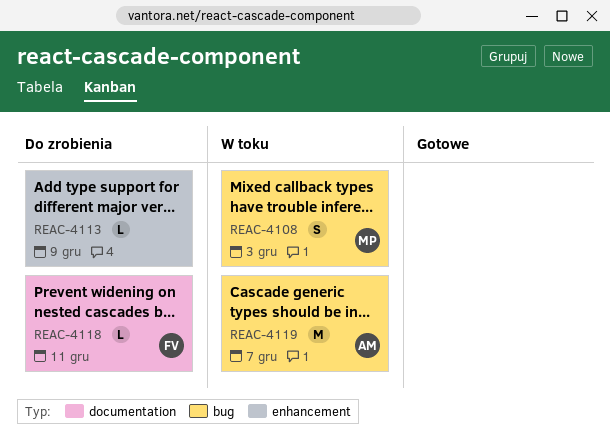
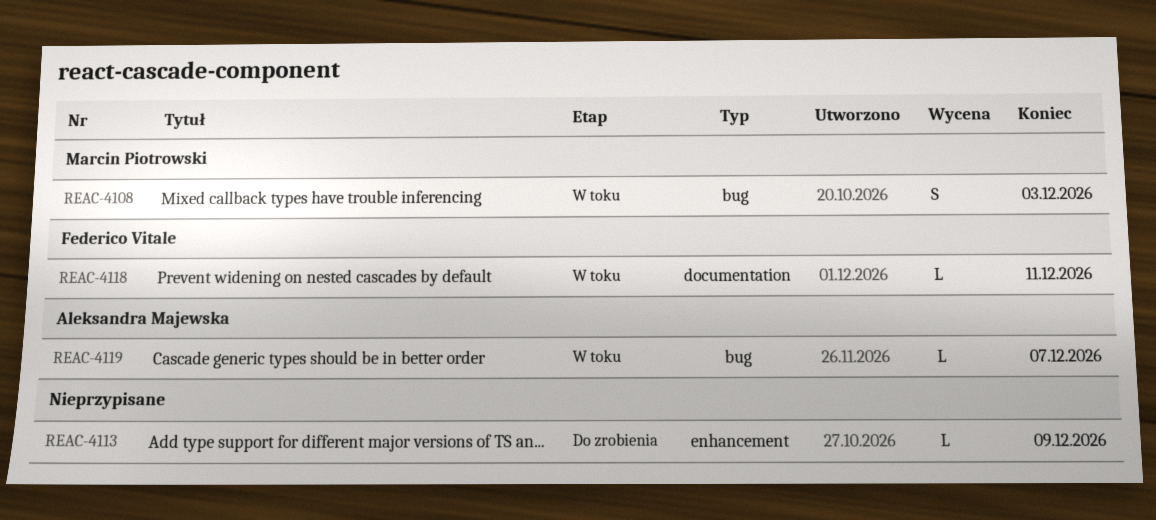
REAC-4118, status: Do zrobienia -> W toku
REAC-4119, estimate: M -> L

